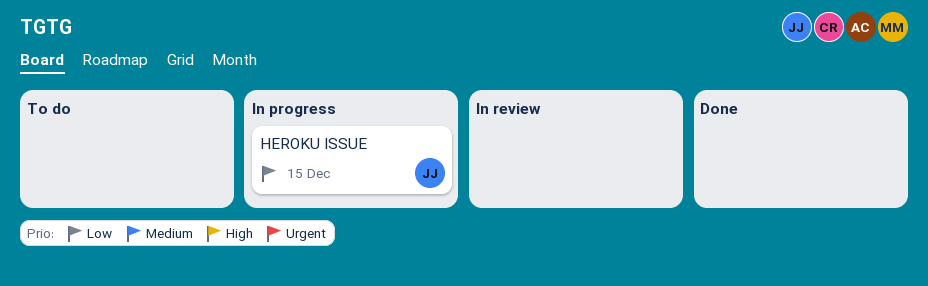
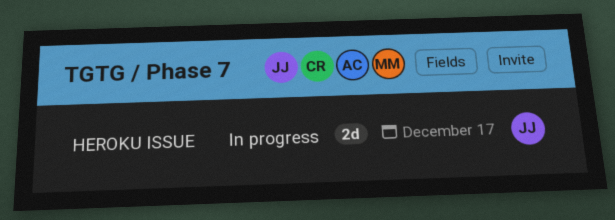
HEROKU ISSUE, due: Dec 15 -> Dec 17

